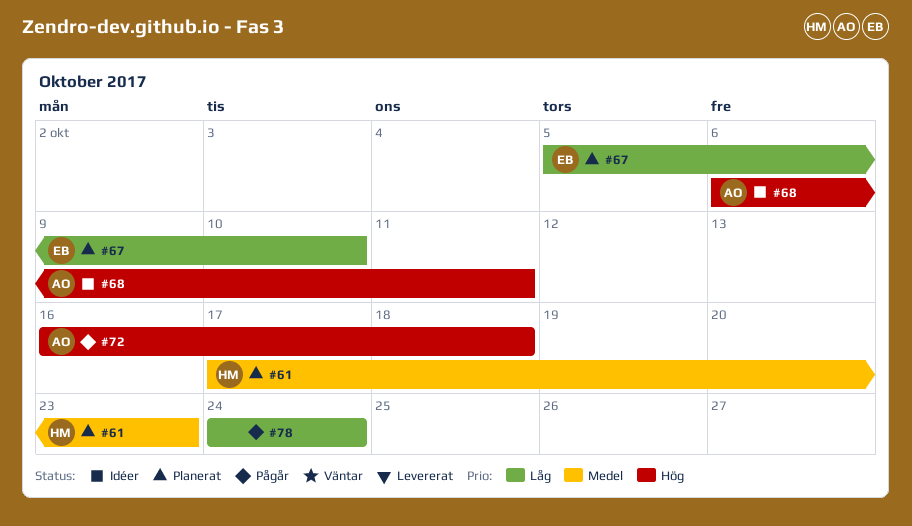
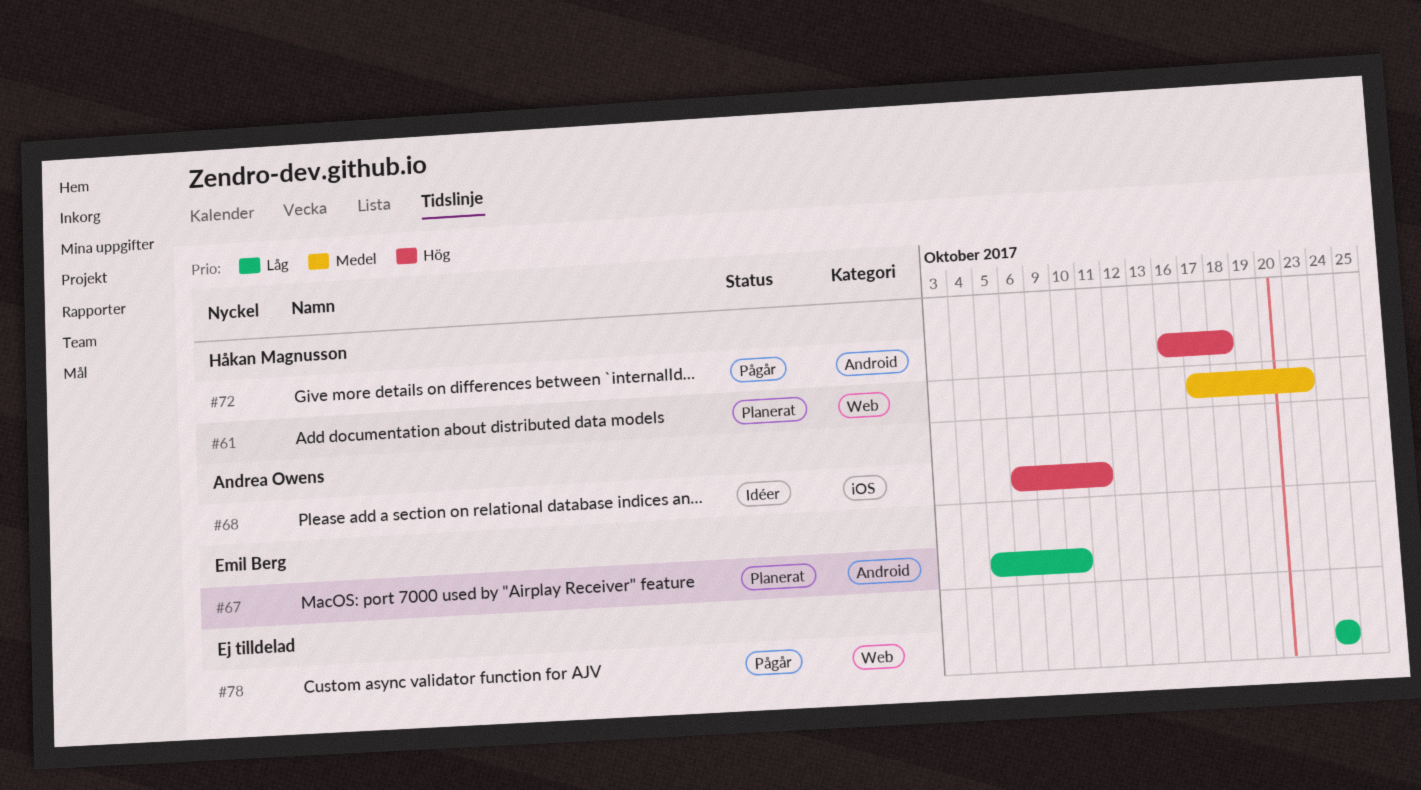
#72, owner: Andrea Owens -> Håkan Magnusson

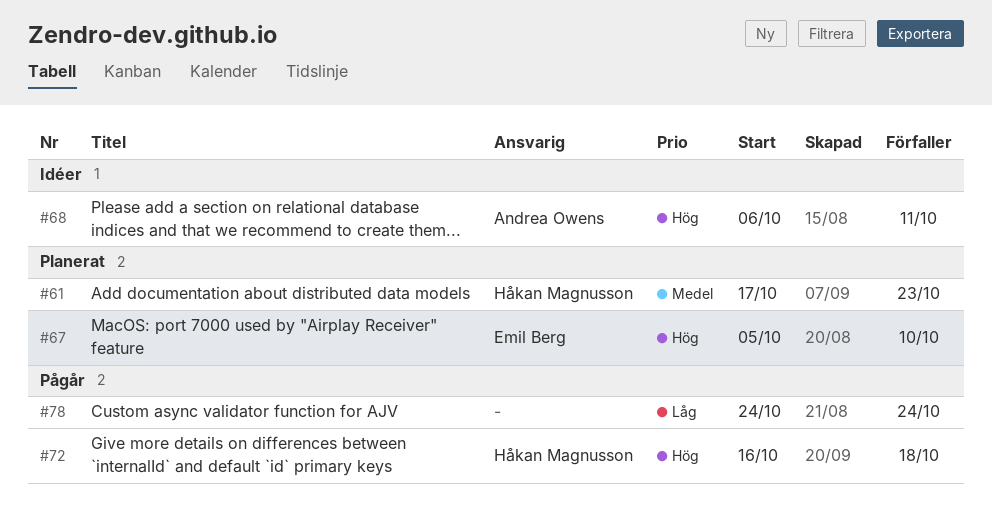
#67, priority: Låg -> Hög

